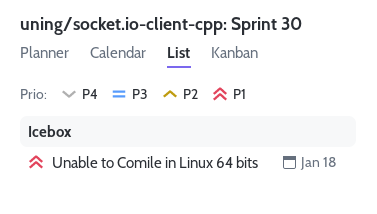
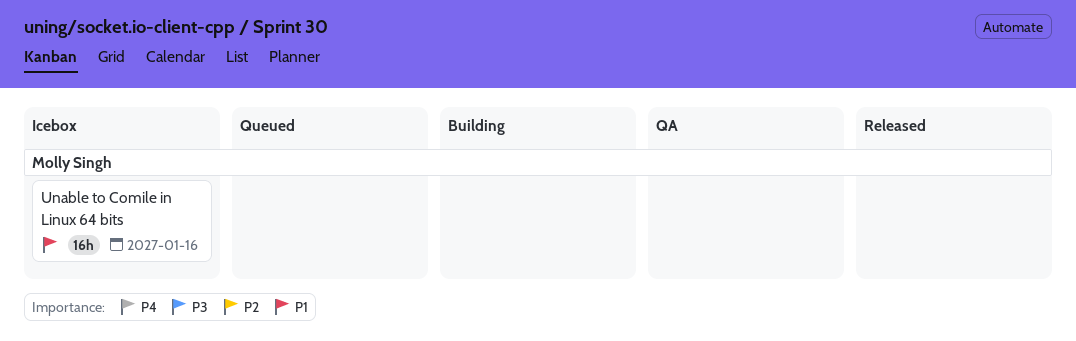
Unable to Comile in Linux 64 bits, due: Jan 18 -> Jan 16

